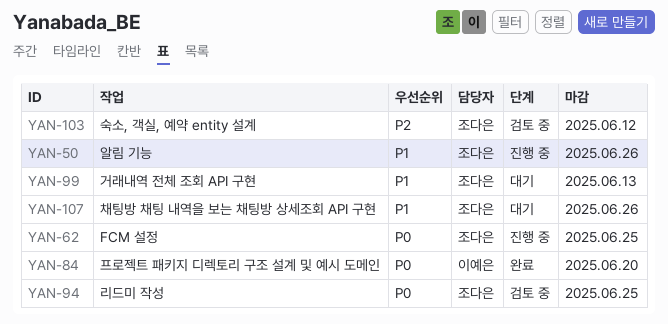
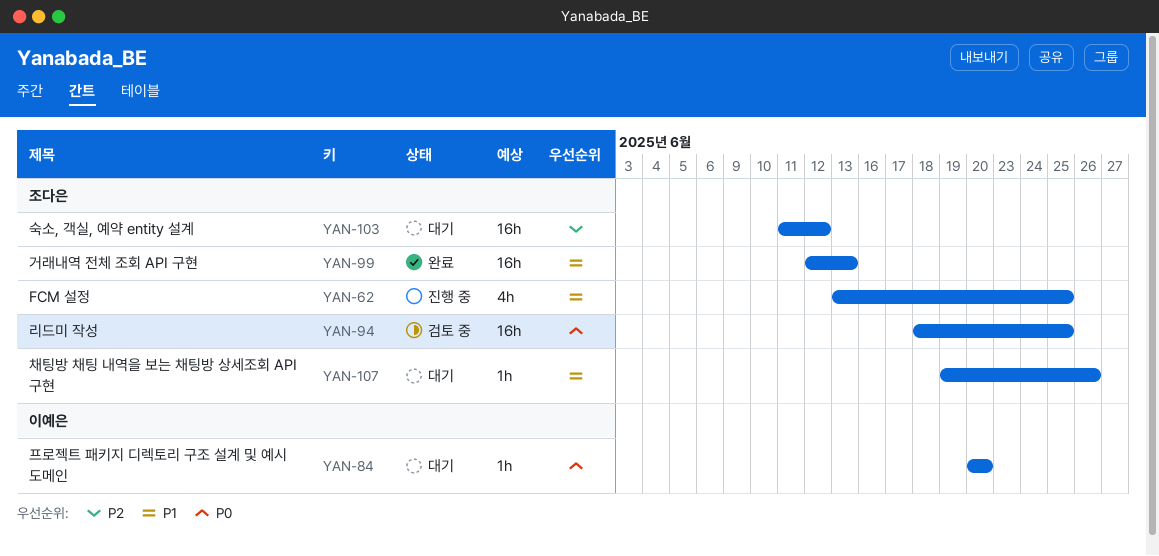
YAN-50: present -> none
YAN-62, priority: P0 -> P1
YAN-84, status: 완료 -> 대기
YAN-99, status: 대기 -> 완료
YAN-103, status: 검토 중 -> 대기

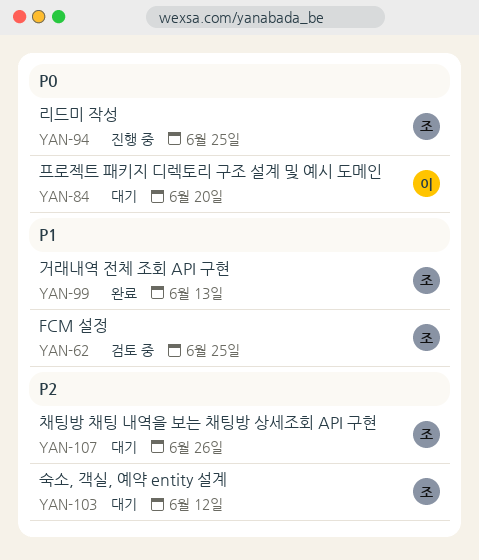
YAN-62, status: 진행 중 -> 검토 중
YAN-94, status: 검토 중 -> 진행 중
YAN-107, priority: P1 -> P2

